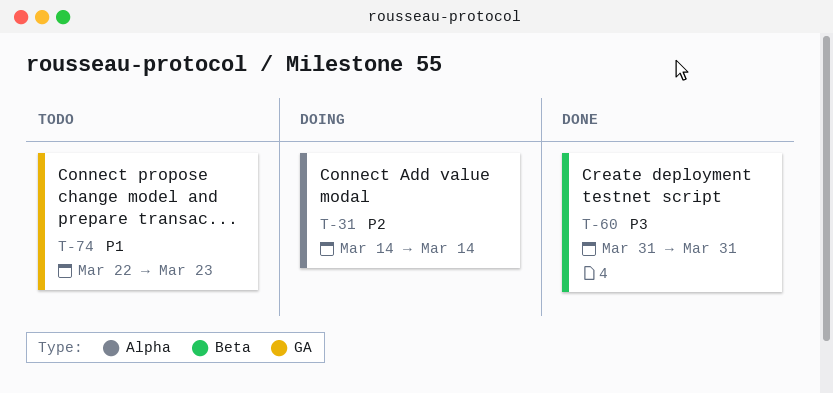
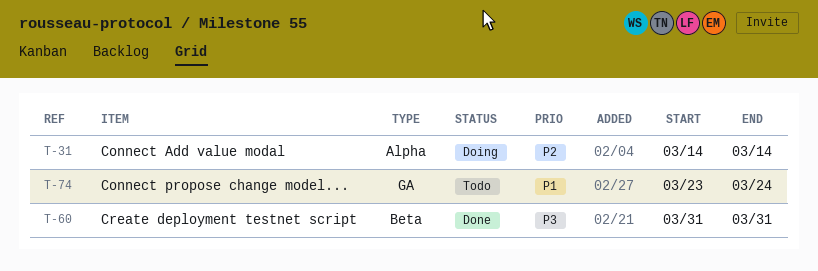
T-74, start: Mar 22 -> Mar 23
T-74, due: Mar 23 -> Mar 24

